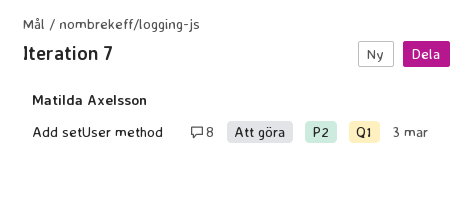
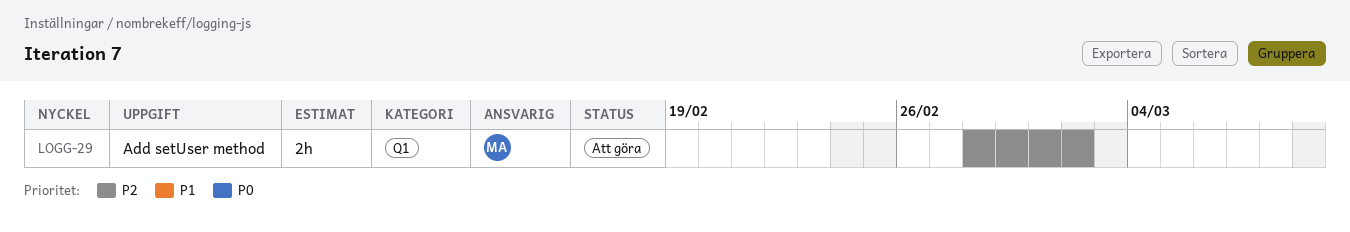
Add setUser method, due: Mar 3 -> Mar 2

